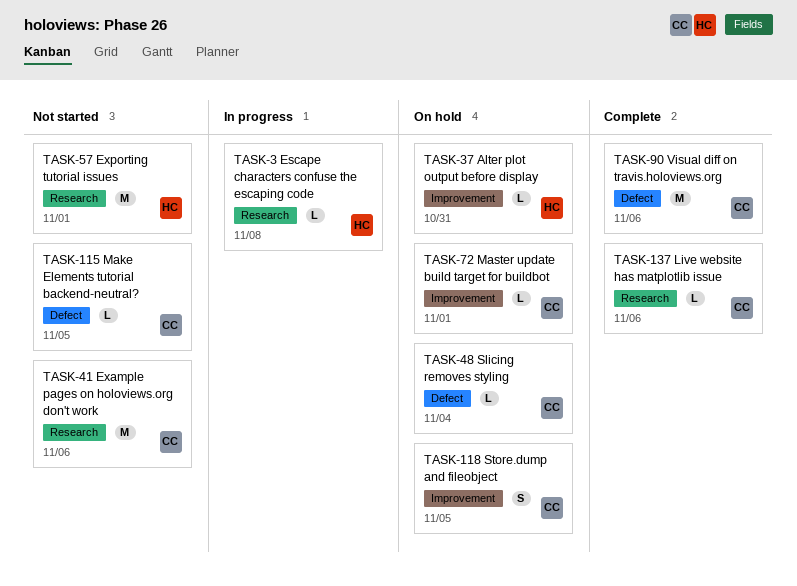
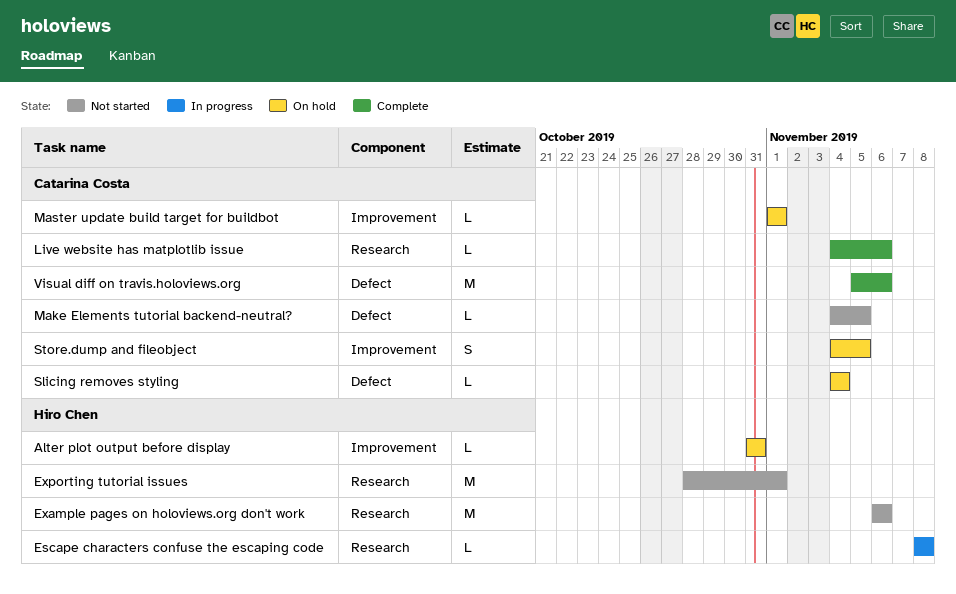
Example pages on holoviews.org don't work, owner: Catarina Costa -> Hiro Chen

